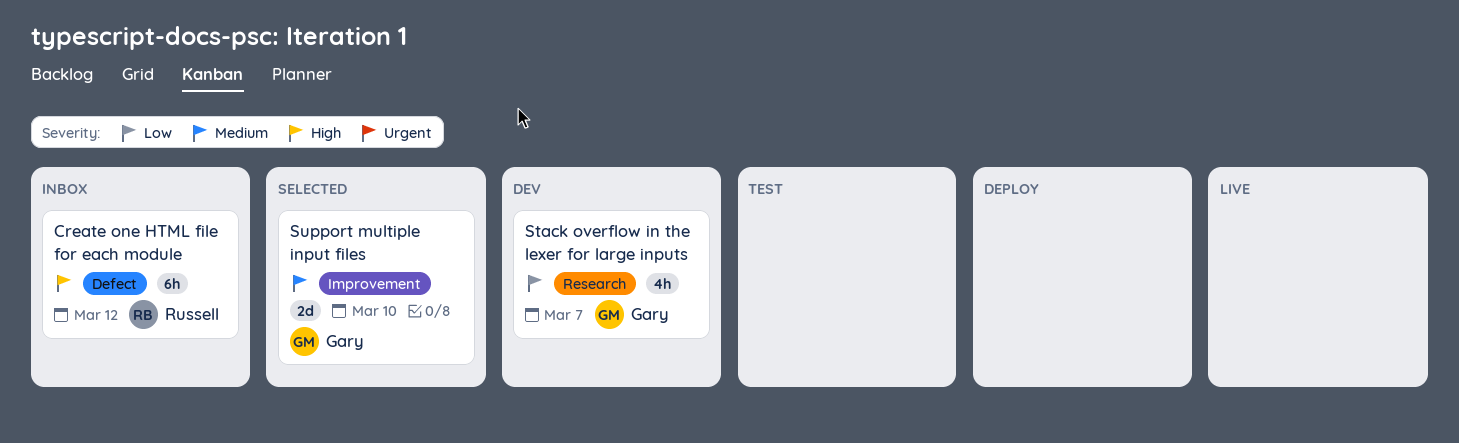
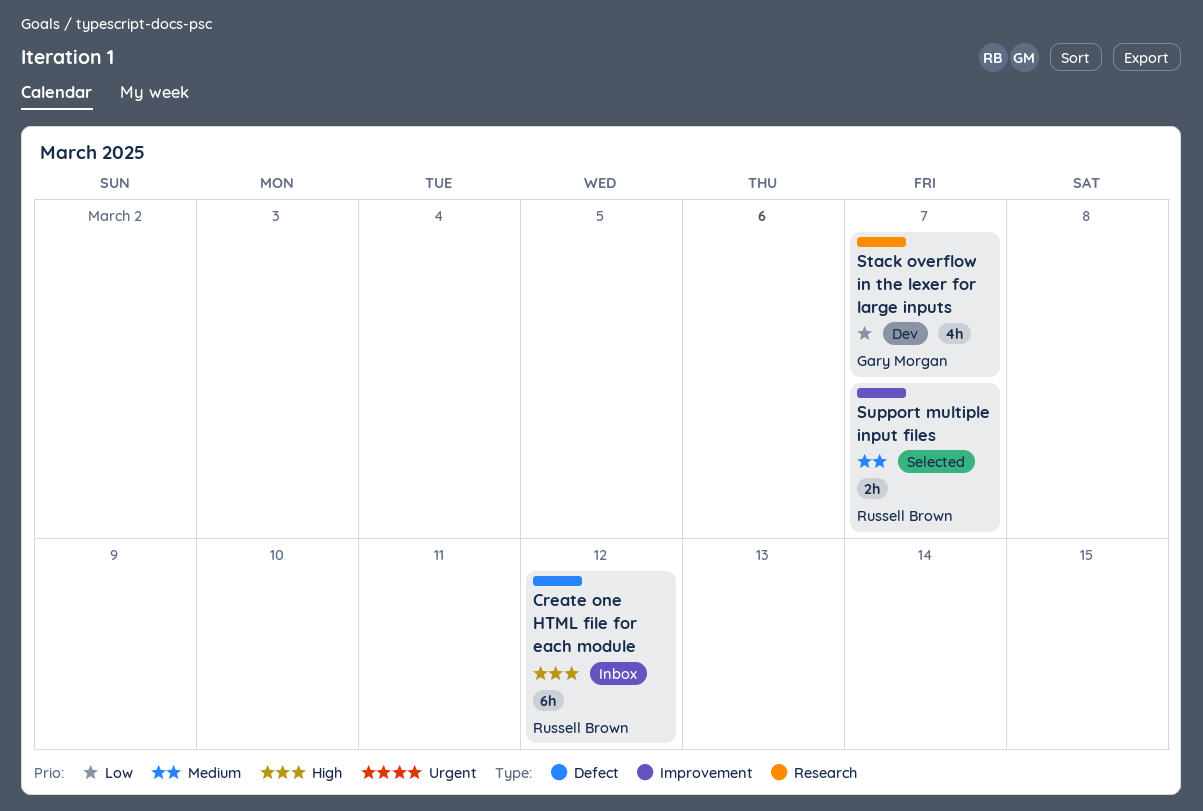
Support multiple input files, owner: Gary Morgan -> Russell Brown
Support multiple input files, estimate: 2d -> 2h
Support multiple input files, due: Mar 10 -> Mar 7

